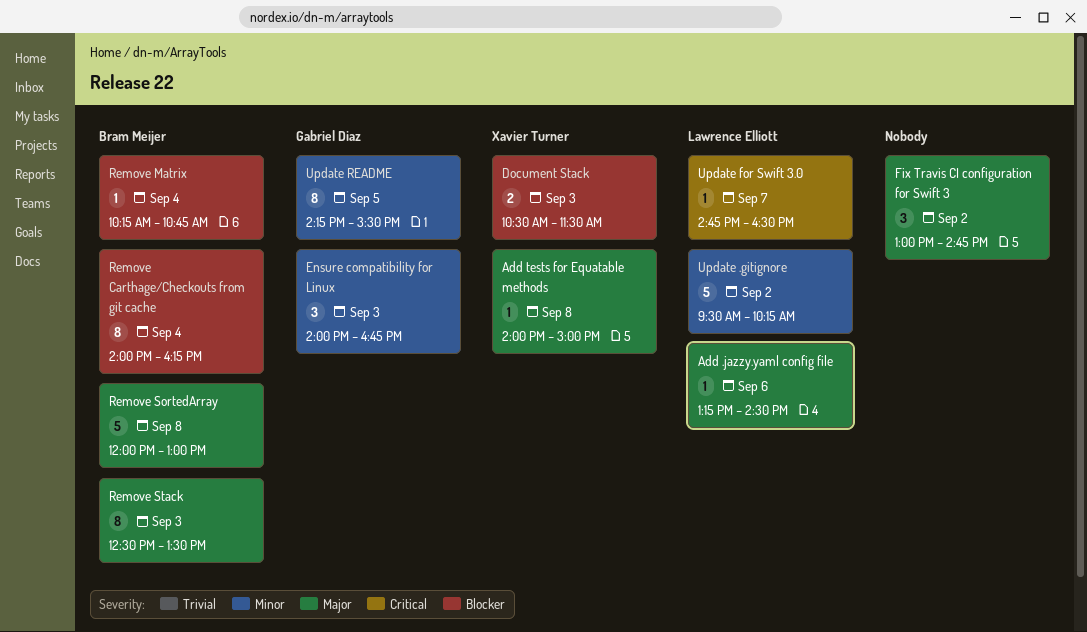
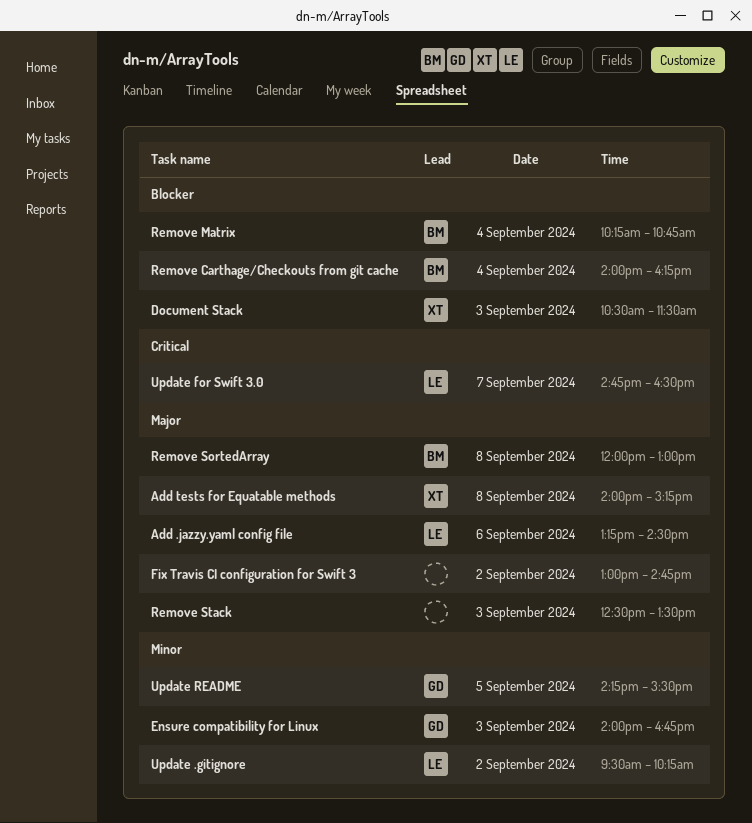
Add tests for Equatable methods, ends: 15:00 -> 15:15
Remove Stack, owner: Bram Meijer -> none

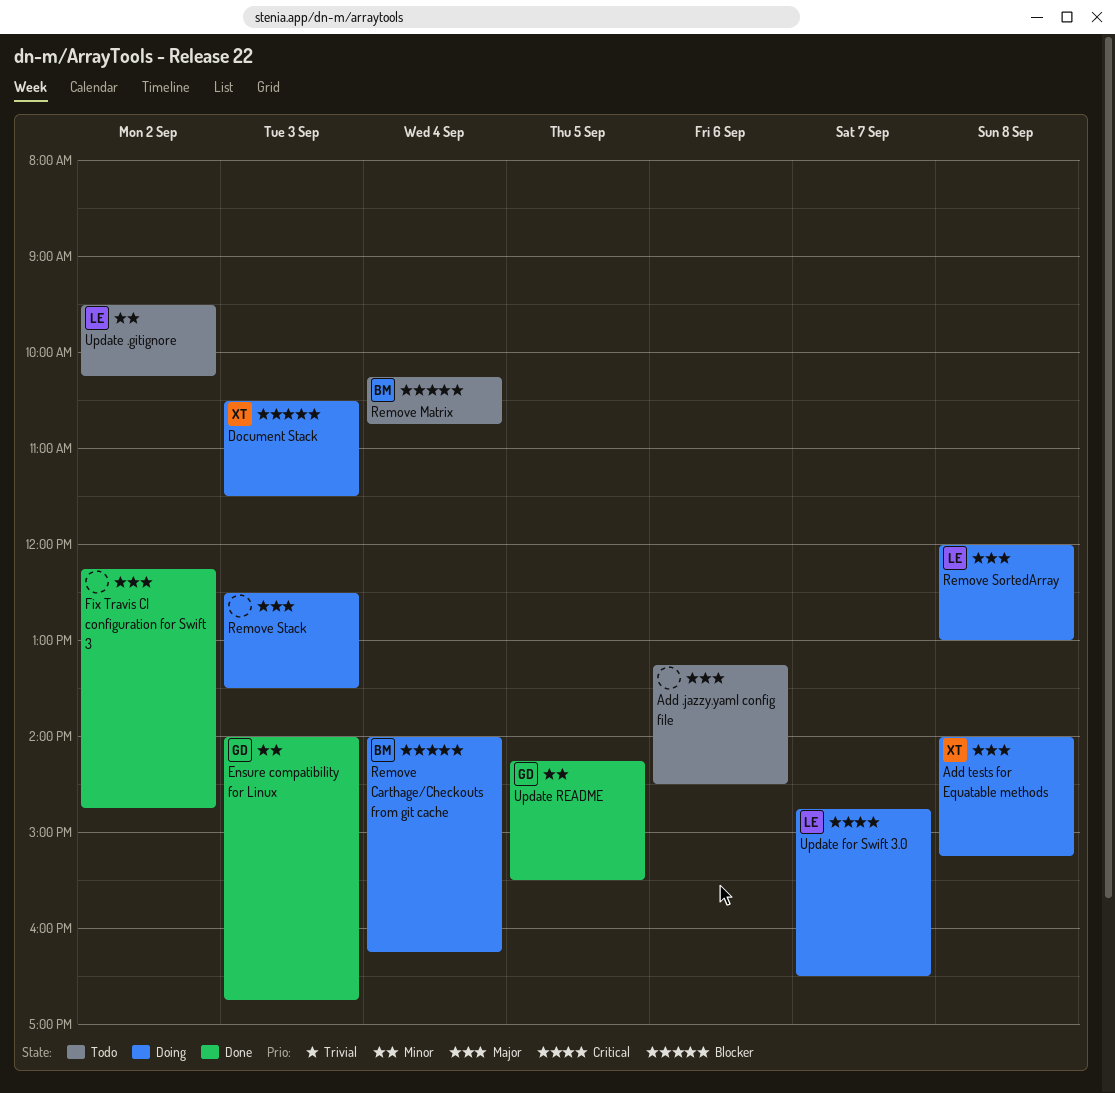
Add .jazzy.yaml config file, owner: LE -> none
Fix Travis CI configuration for Swift 3, begins: 13:00 -> 12:15
Remove SortedArray, owner: BM -> LE

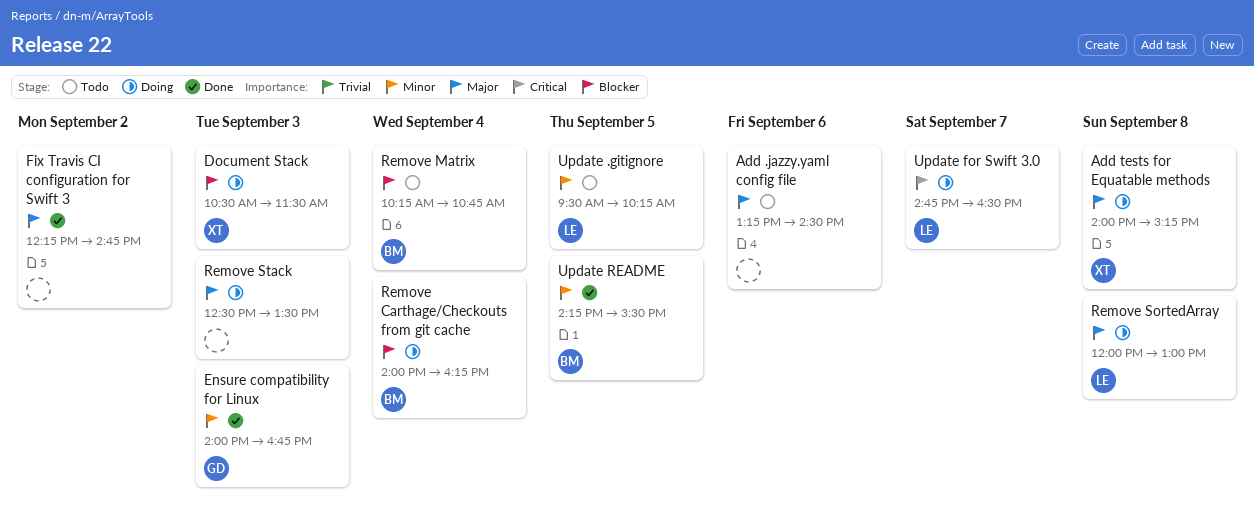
Update .gitignore, day: Sep 2 -> Sep 5
Update README, owner: GD -> BM

